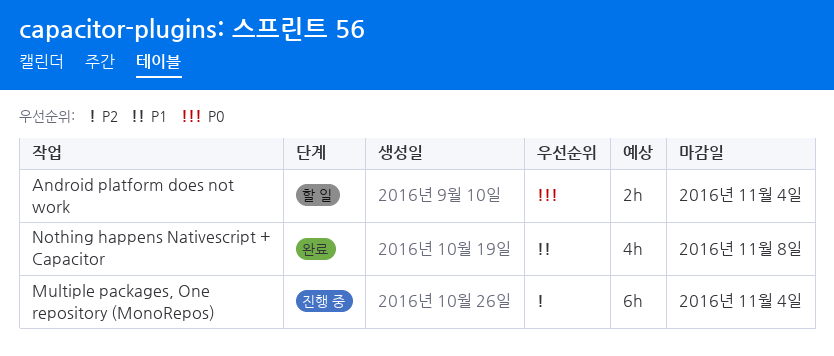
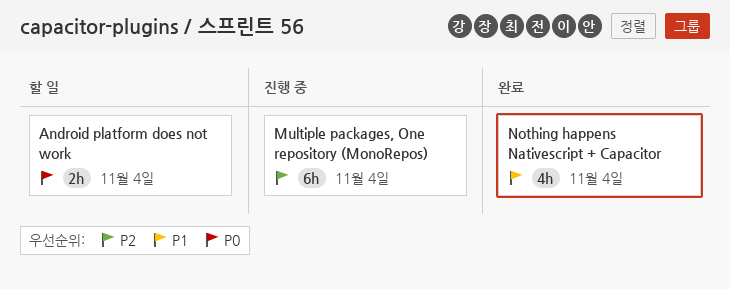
Nothing happens Nativescript + Capacitor, due: Nov 8 -> Nov 4

